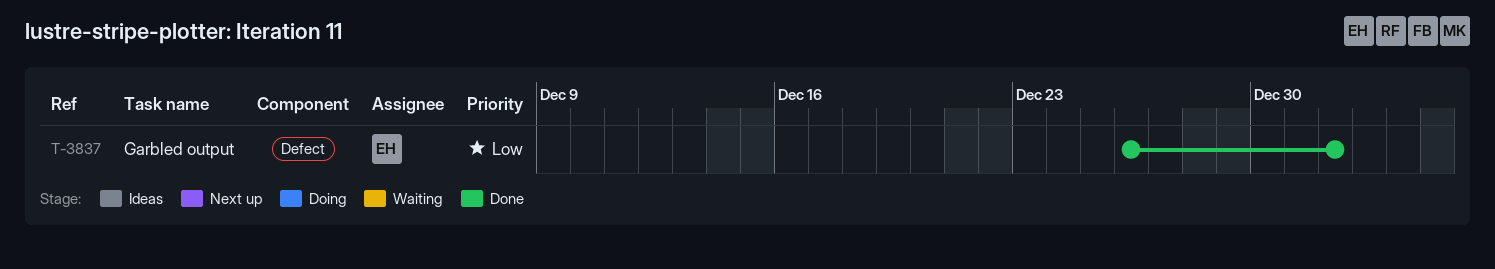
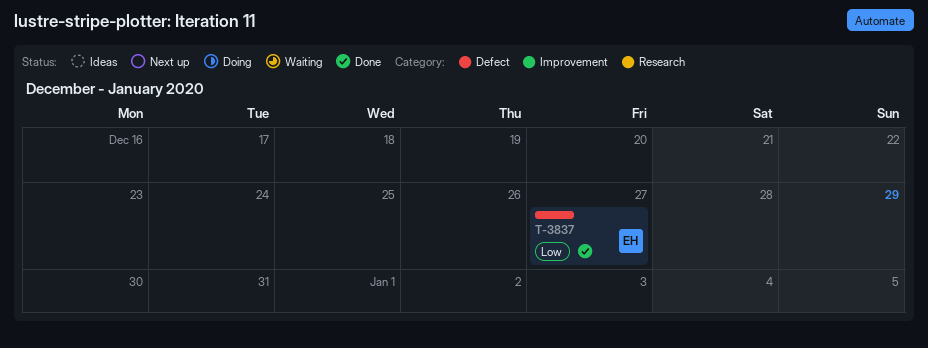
T-3837, due: Jan 1 -> Dec 27

